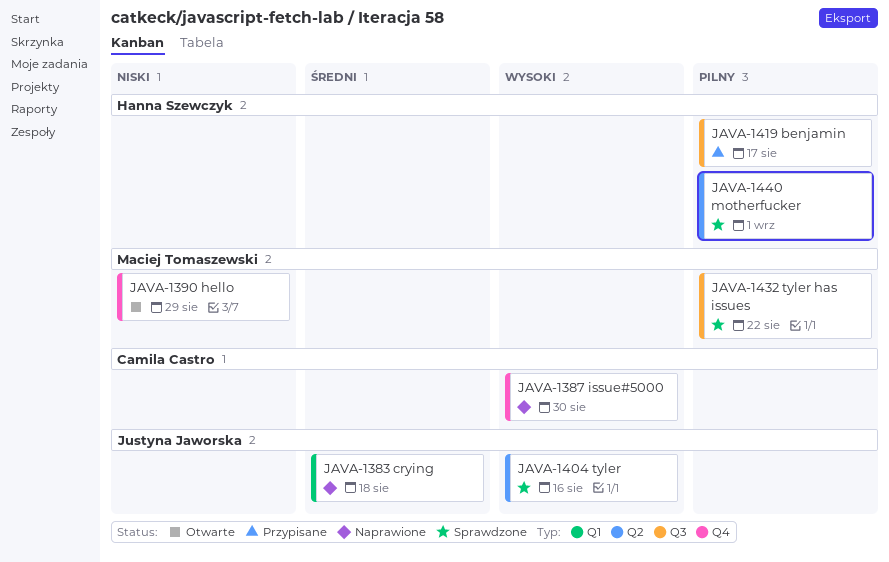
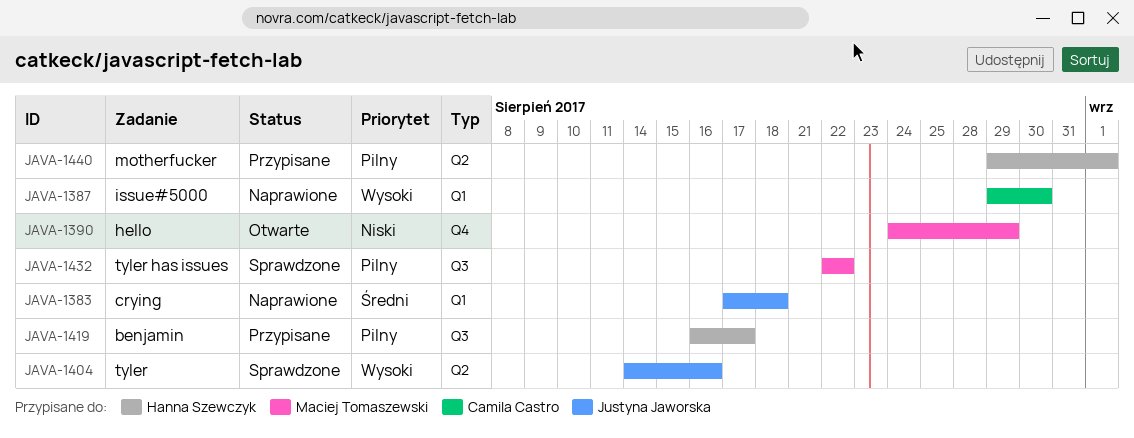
JAVA-1387, label: Q4 -> Q1
JAVA-1440, status: Sprawdzone -> Przypisane

